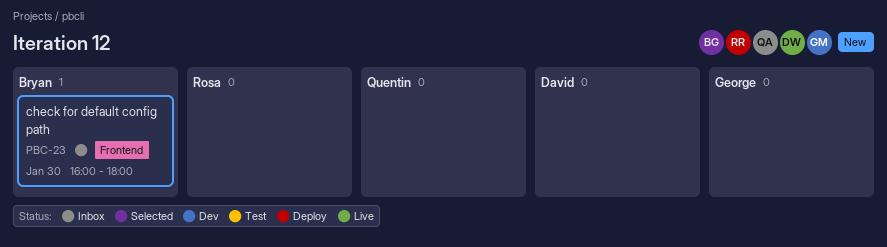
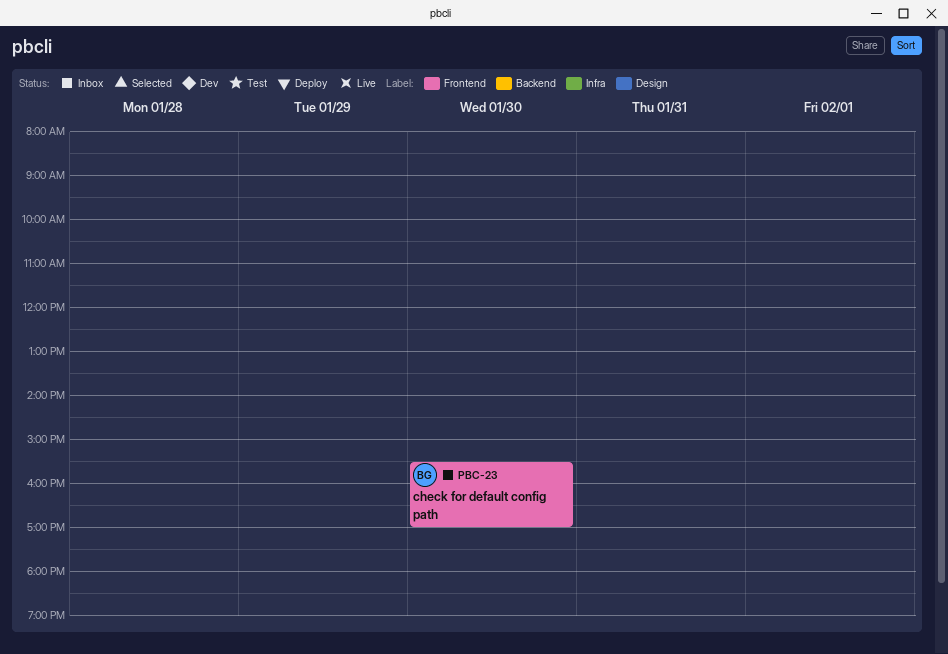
PBC-23, begins: 16:00 -> 15:30
PBC-23, ends: 18:00 -> 17:00

